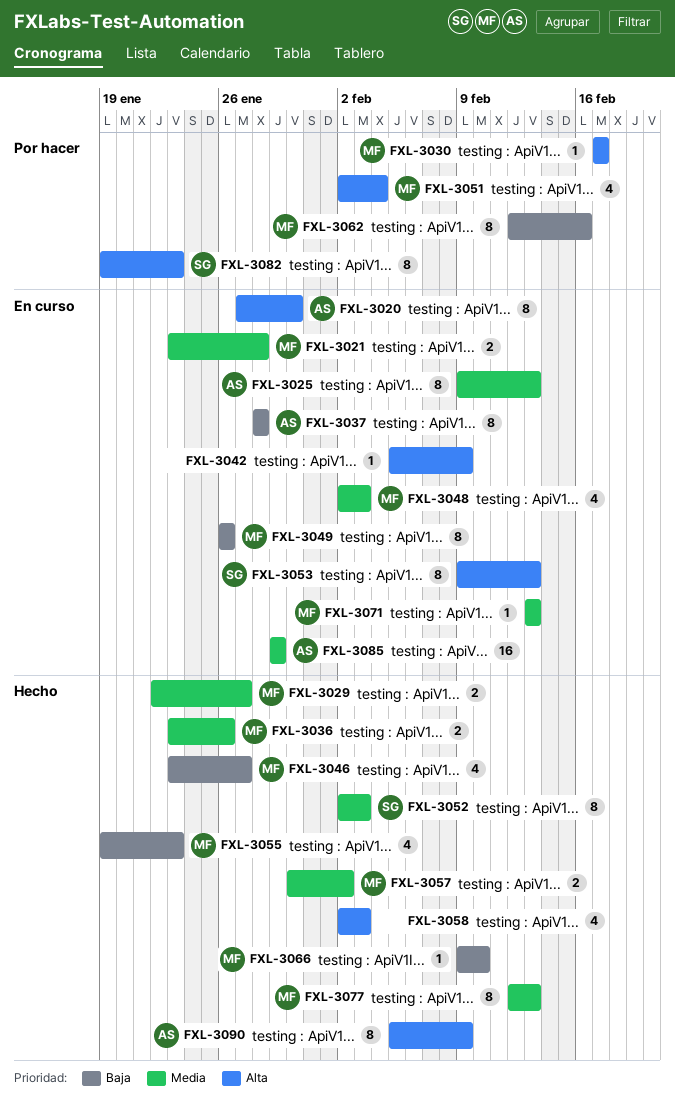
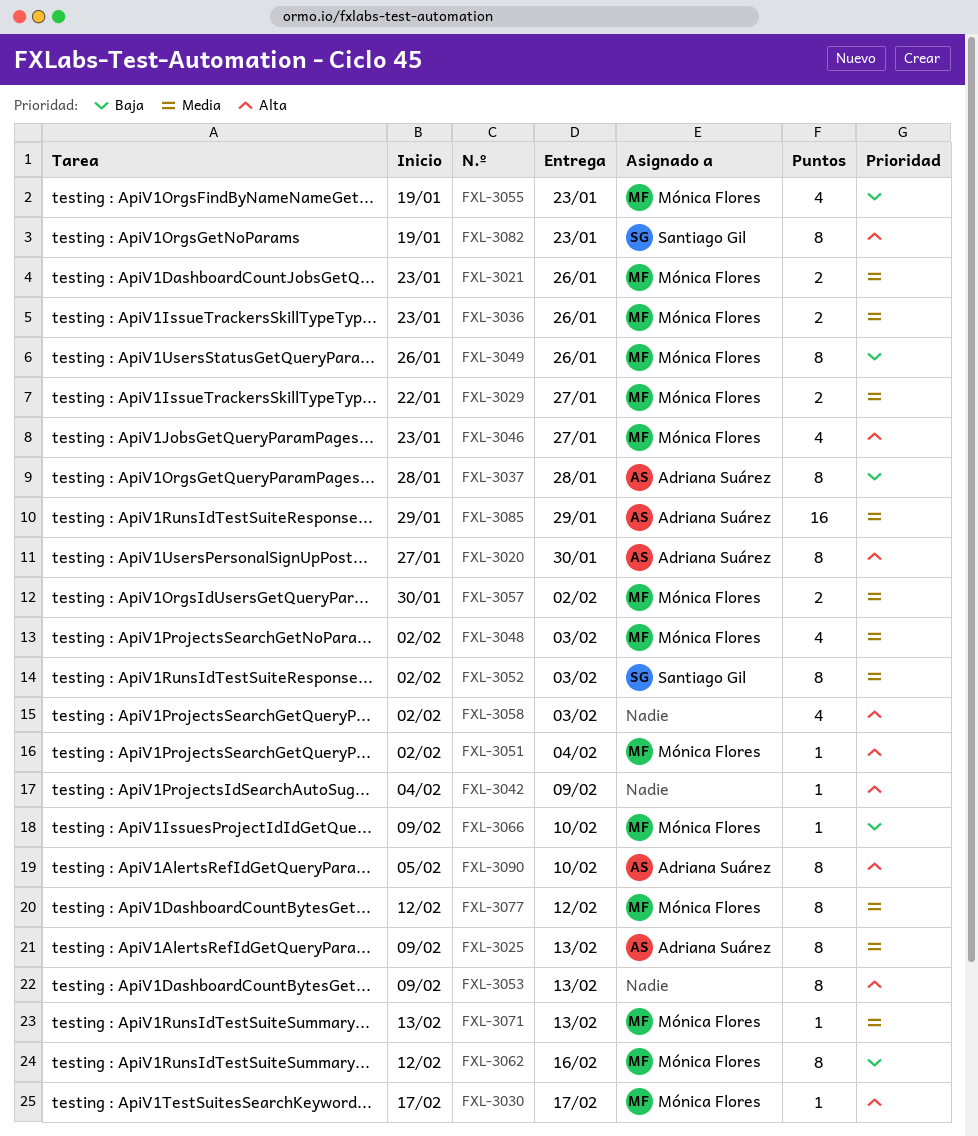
FXL-3021, due: Jan 28 -> Jan 26
FXL-3042, start: Feb 5 -> Feb 4
FXL-3046, priority: Baja -> Alta
FXL-3051, estimate: 4 -> 1
FXL-3053, owner: Santiago Gil -> none
FXL-3077, due: Feb 13 -> Feb 12
FXL-3090, due: Feb 9 -> Feb 10

